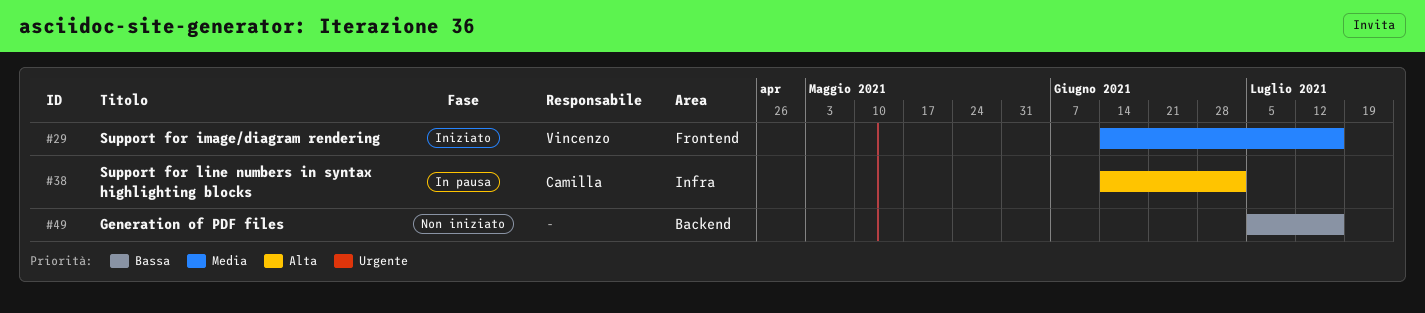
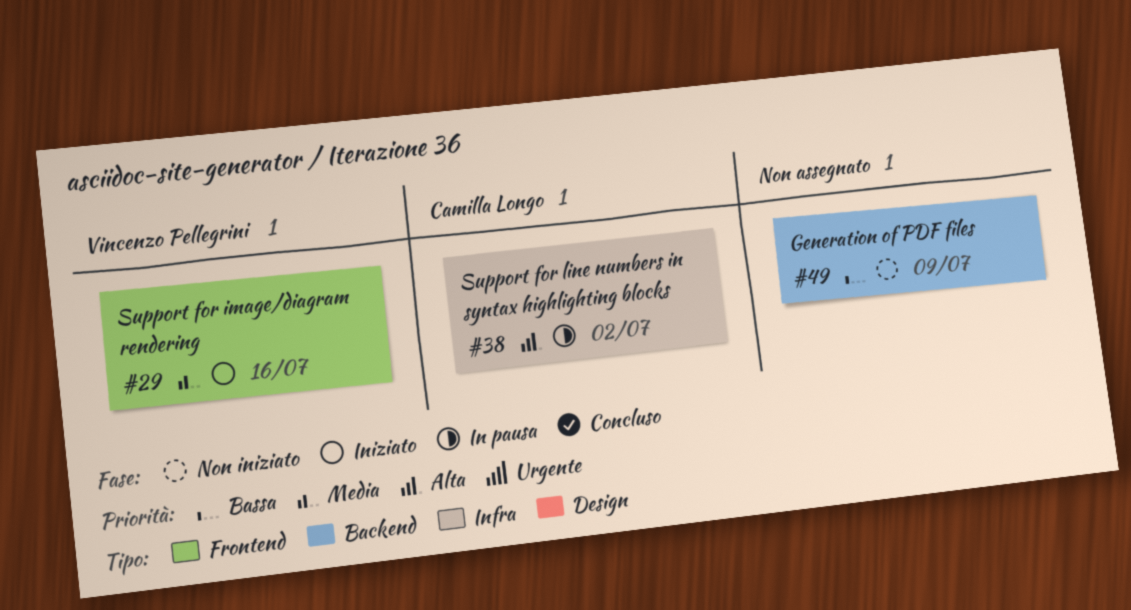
#49, due: Jul 16 -> Jul 9

